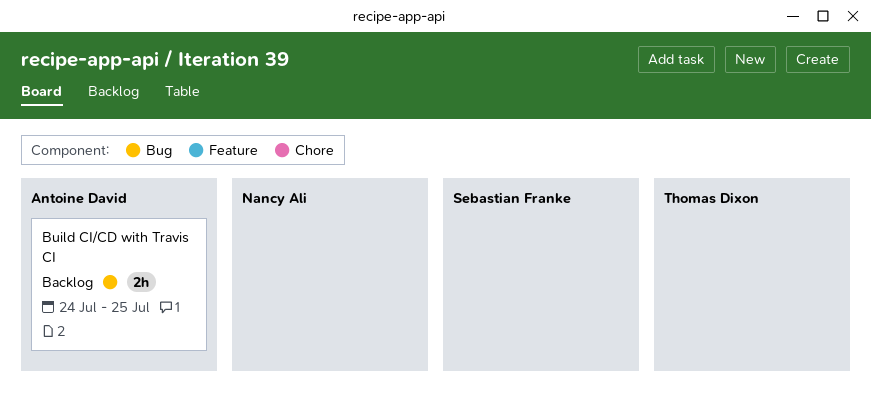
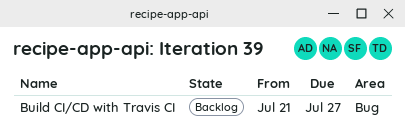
Build CI/CD with Travis CI, start: Jul 24 -> Jul 21
Build CI/CD with Travis CI, due: Jul 25 -> Jul 27

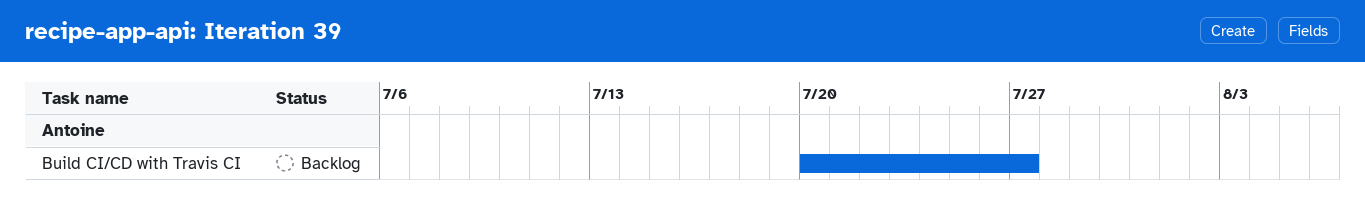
Build CI/CD with Travis CI, start: Jul 21 -> Jul 20

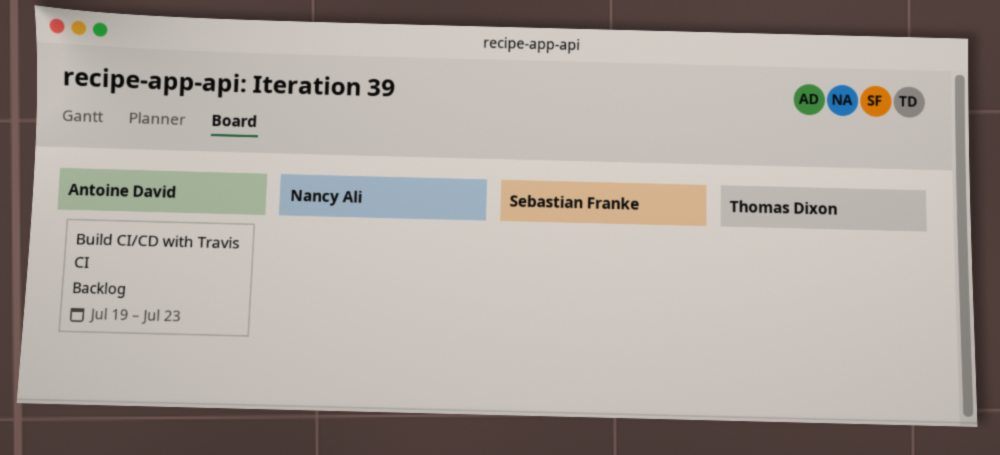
Build CI/CD with Travis CI, start: Jul 20 -> Jul 19
Build CI/CD with Travis CI, due: Jul 27 -> Jul 23

